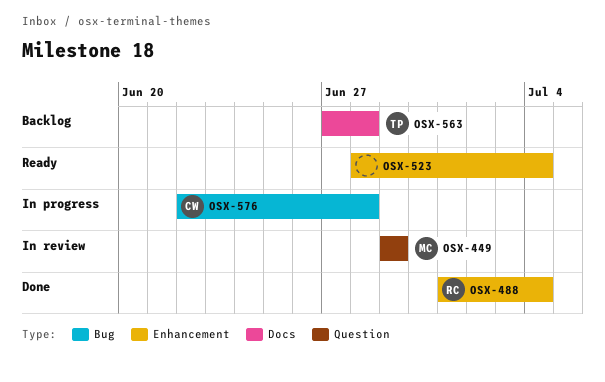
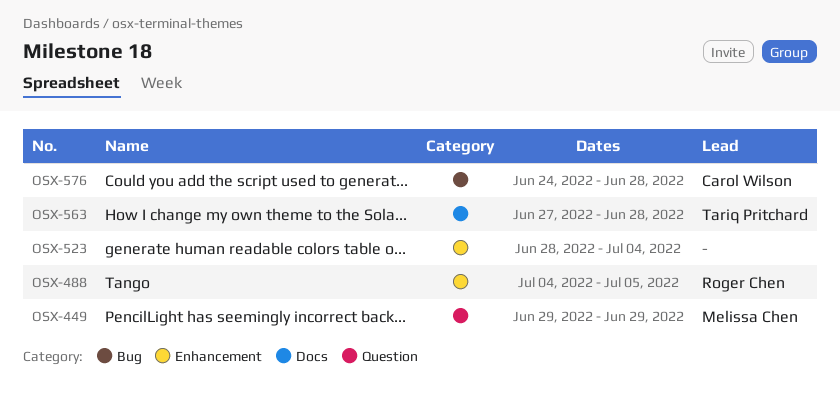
OSX-488, start: Jul 1 -> Jul 4
OSX-488, due: Jul 4 -> Jul 5
OSX-576, start: Jun 22 -> Jun 24

